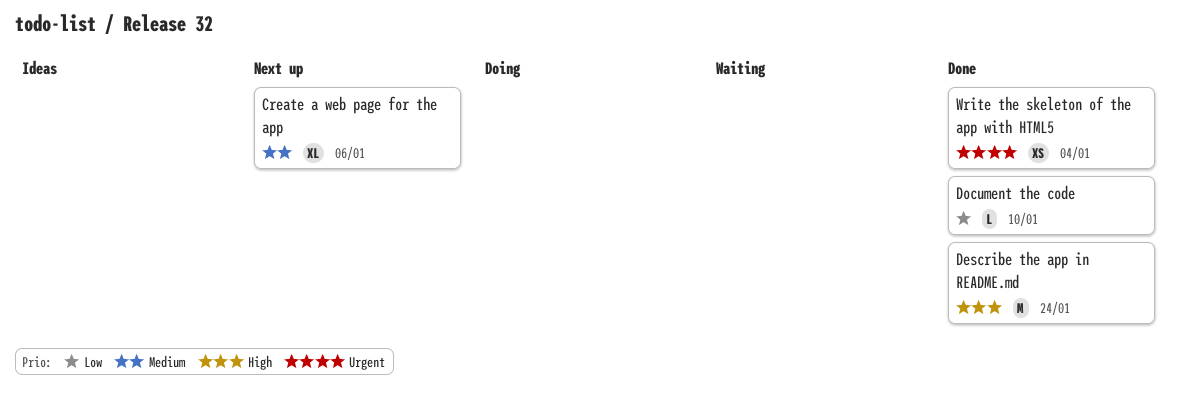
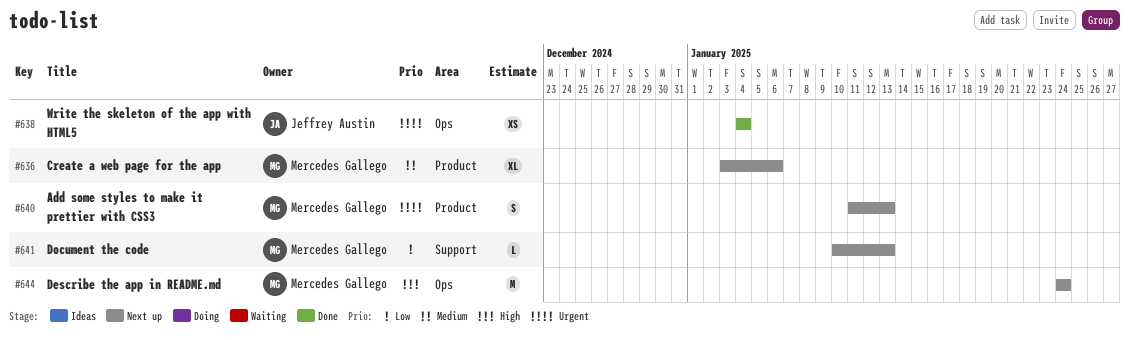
Add some styles to make it prettier with CSS3: none -> present
Describe the app in README.md, status: Done -> Next up
Document the code, status: Done -> Next up
Document the code, due: Jan 10 -> Jan 13

